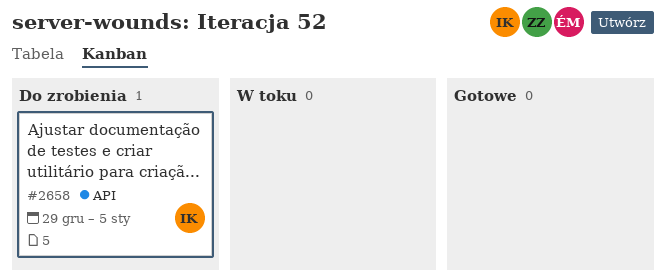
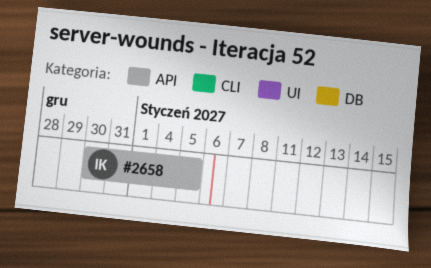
#2658, start: Dec 29 -> Dec 30

